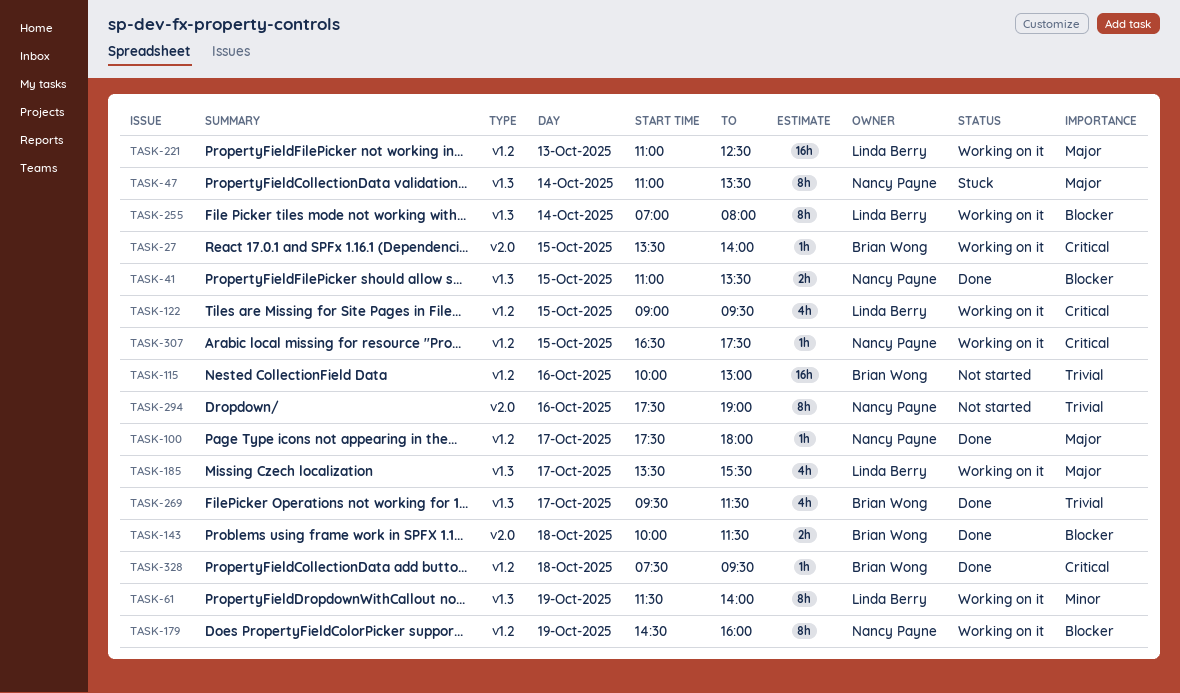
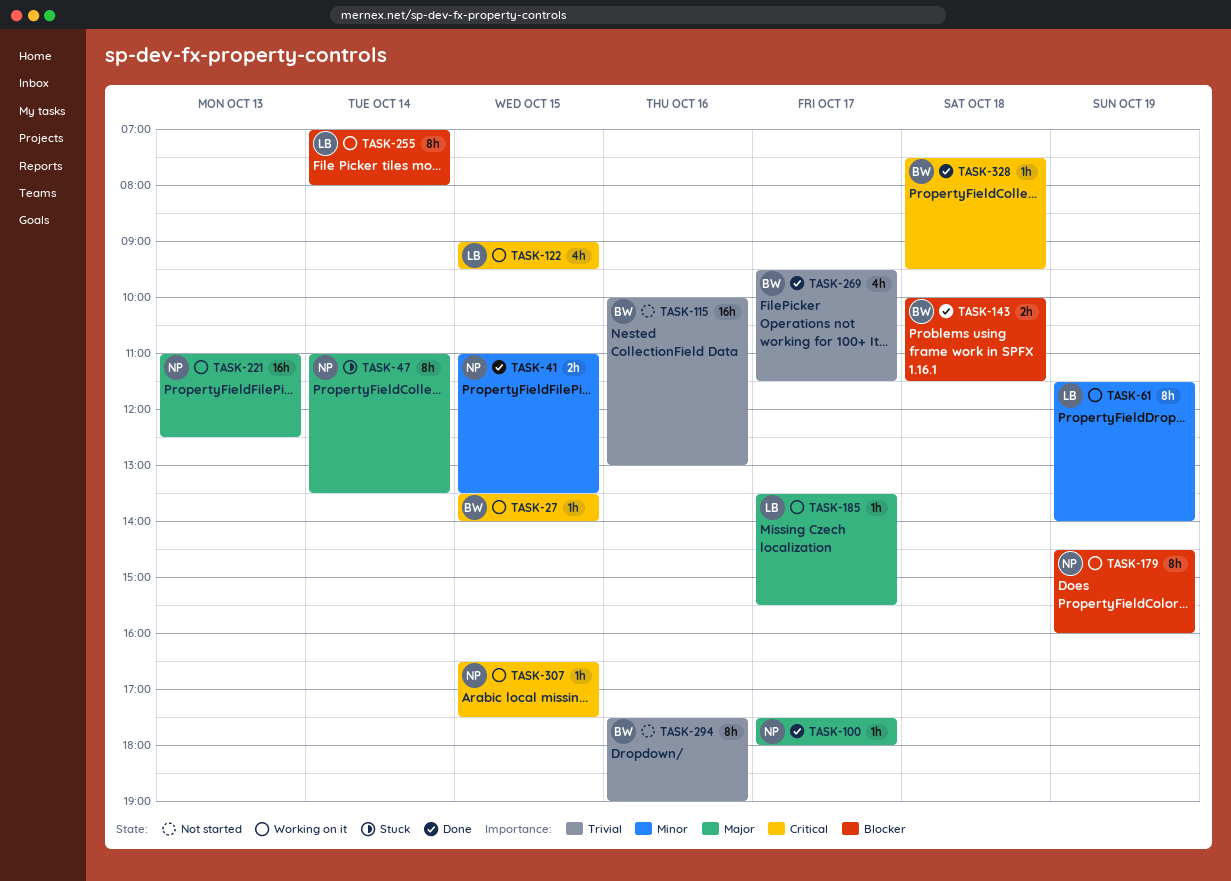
TASK-41, priority: Blocker -> Minor
TASK-185, estimate: 4h -> 1h
TASK-221, owner: Linda Berry -> Nancy Payne
TASK-294, owner: Nancy Payne -> Brian Wong

